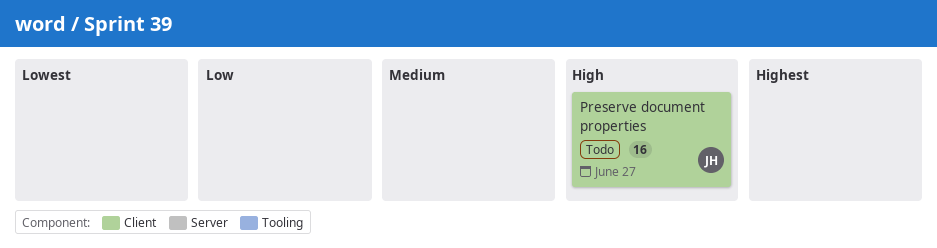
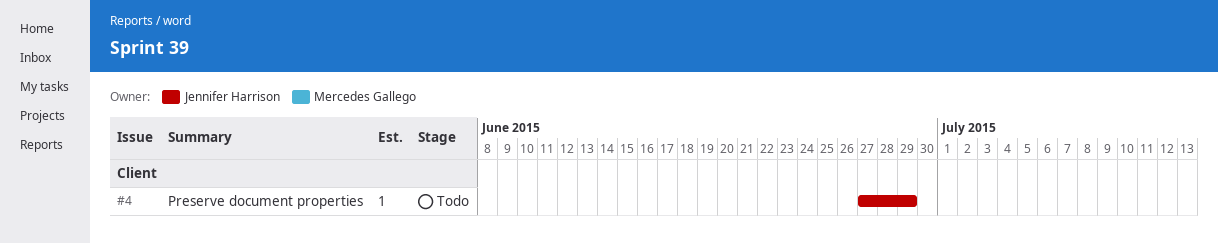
Preserve document properties, estimate: 16 -> 1
Preserve document properties, due: Jun 27 -> Jun 29

